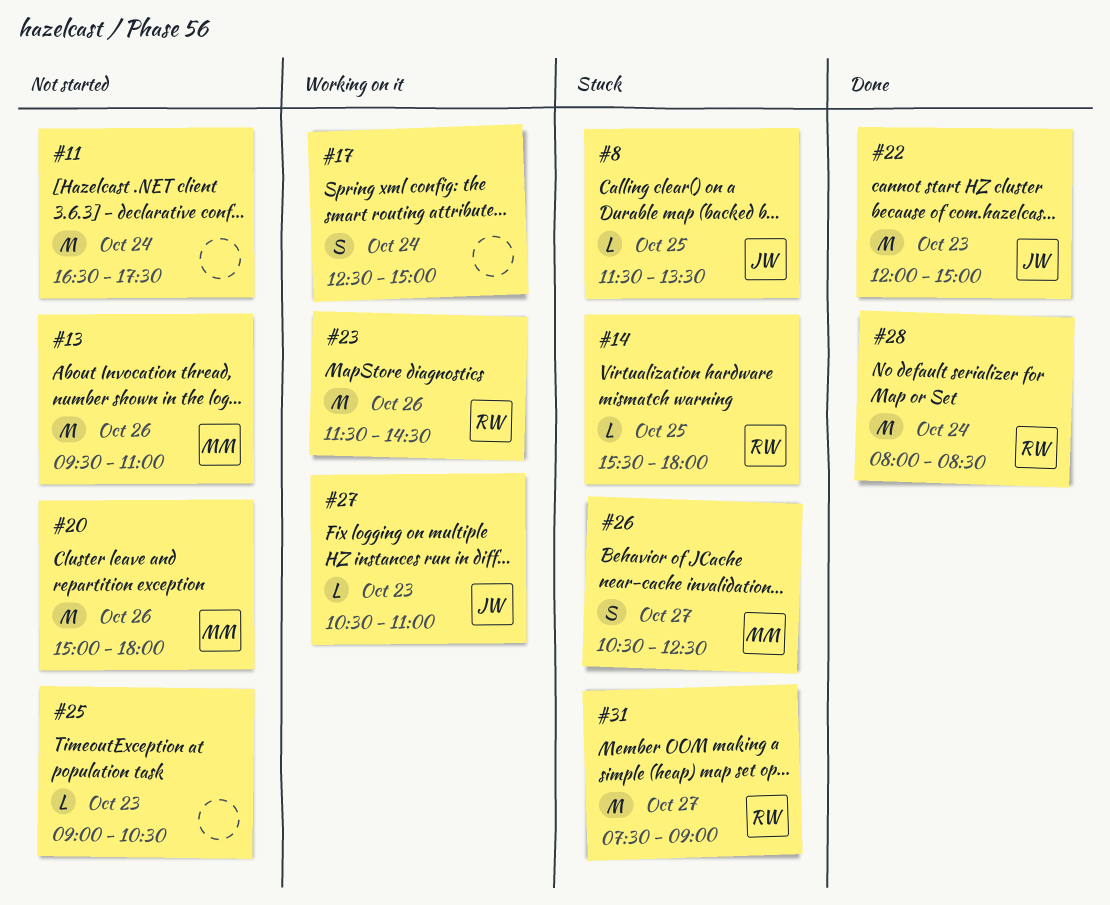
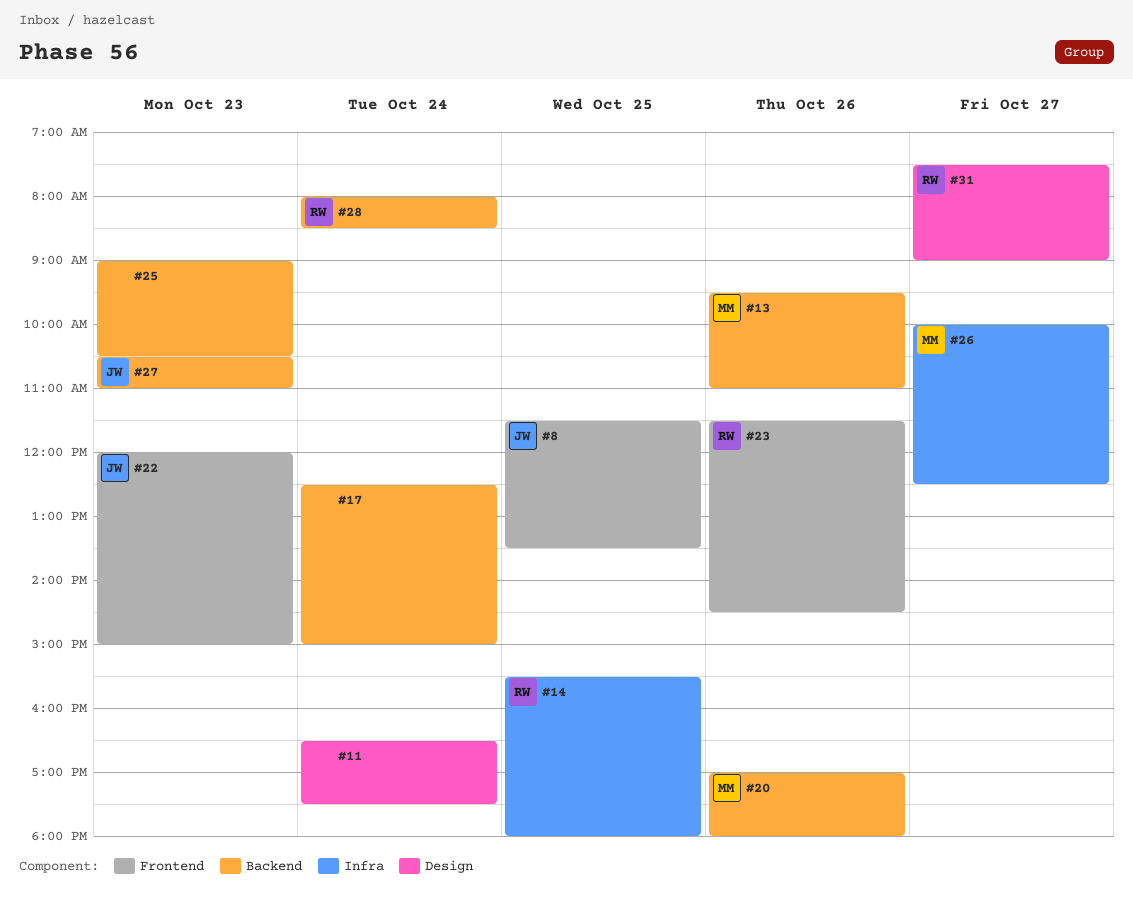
#20, begins: 15:00 -> 17:00
#26, begins: 10:30 -> 10:00

